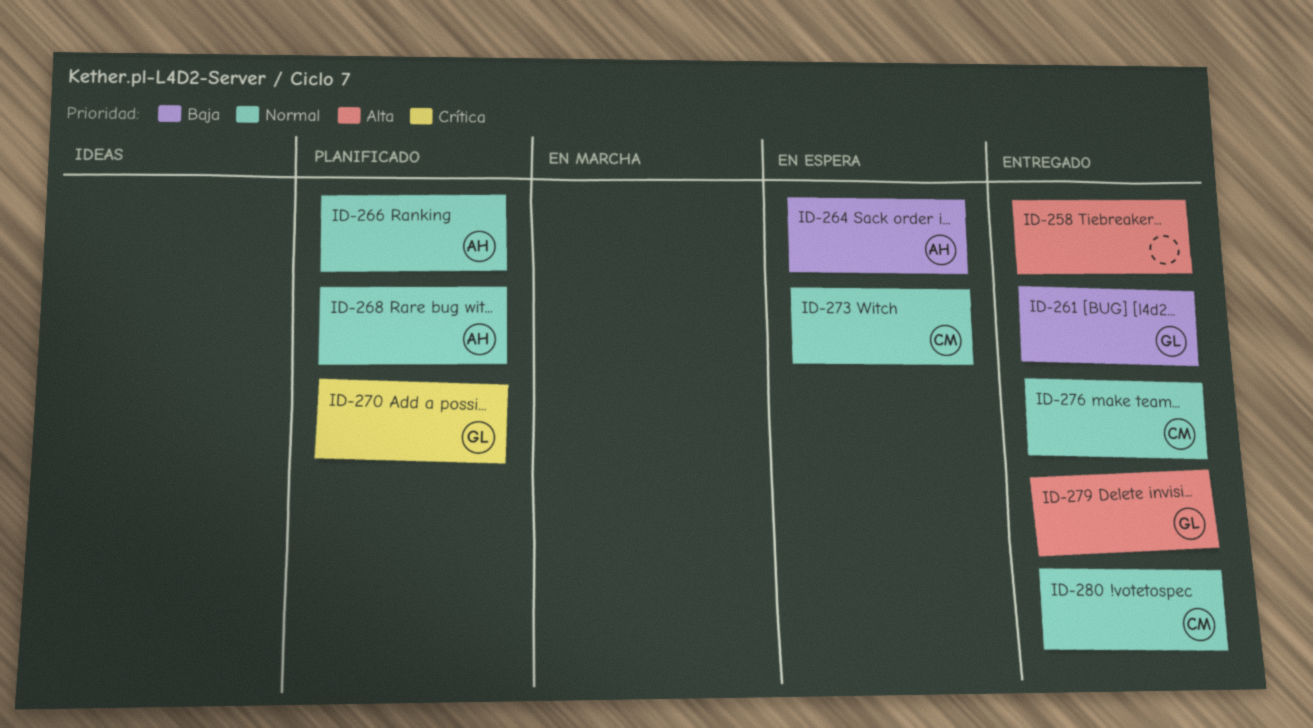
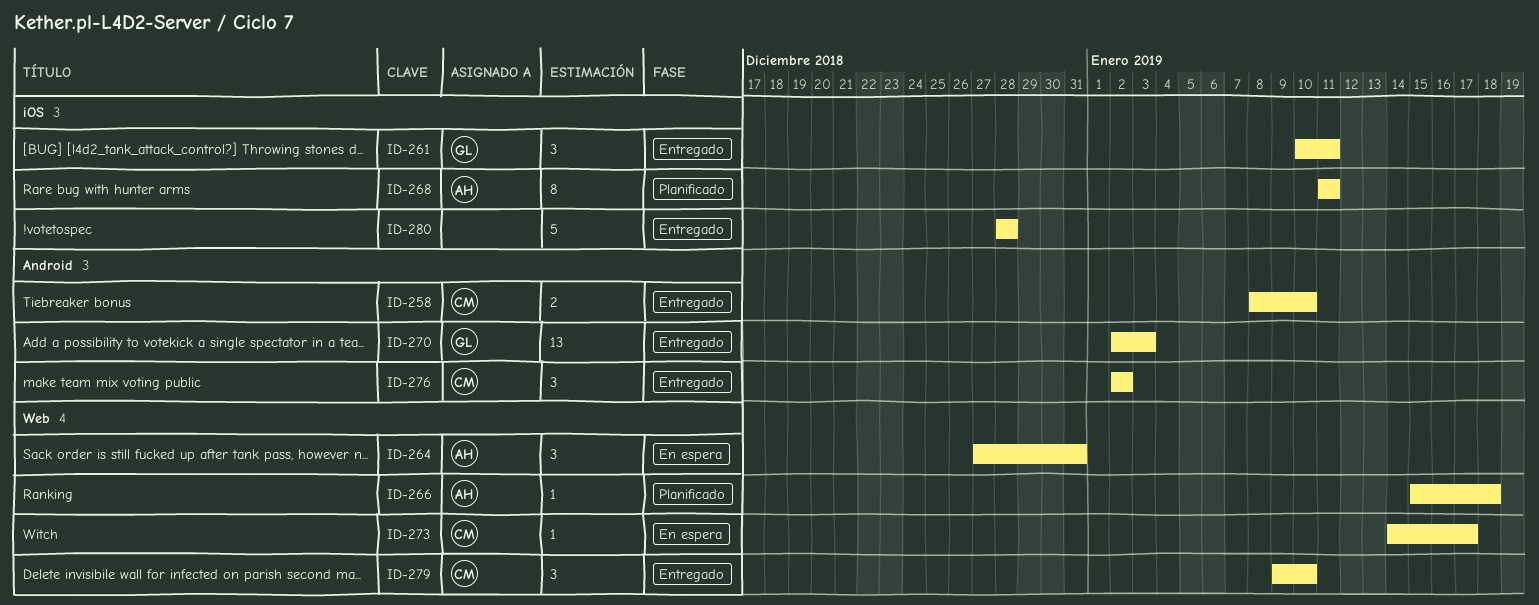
ID-258, owner: none -> CM
ID-270, status: Planificado -> Entregado
ID-279, owner: GL -> CM
ID-280, owner: CM -> none

